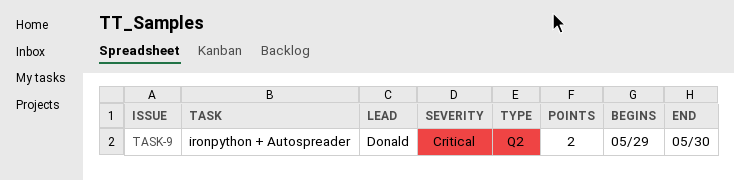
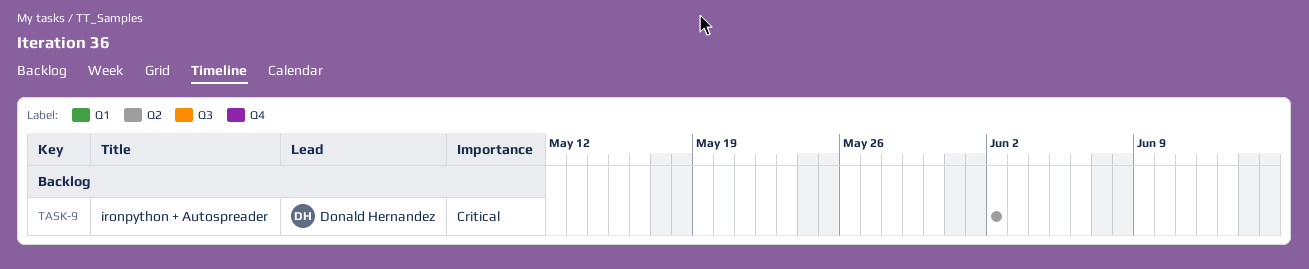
TASK-9, start: May 29 -> Jun 2
TASK-9, due: May 30 -> Jun 2

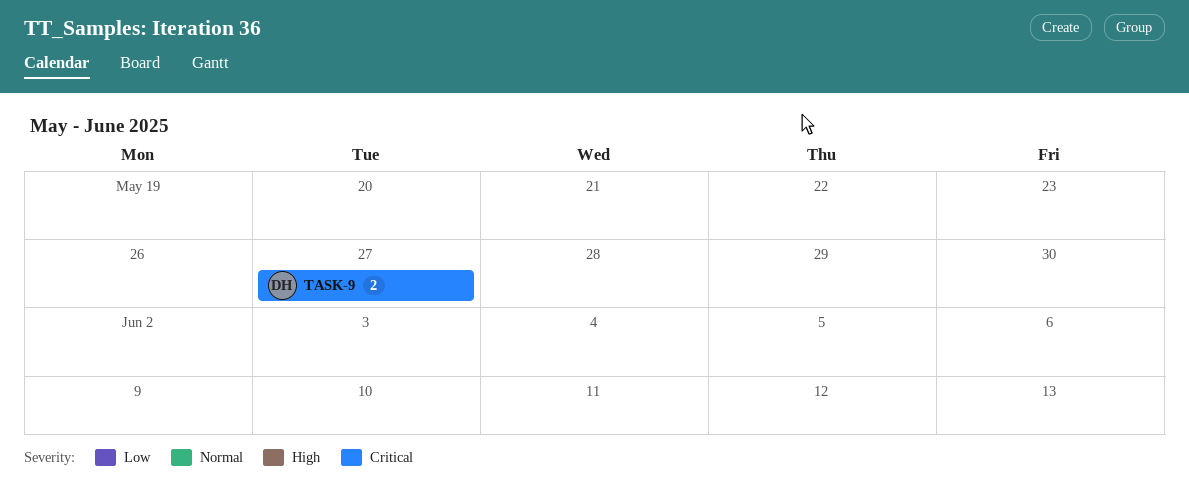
TASK-9, start: Jun 2 -> May 27
TASK-9, due: Jun 2 -> May 27

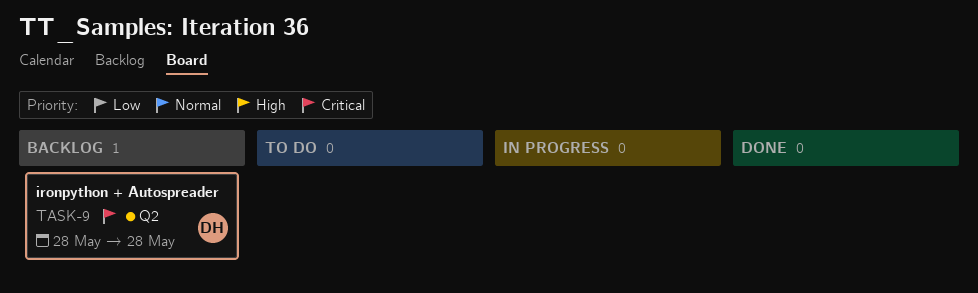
TASK-9, start: May 27 -> May 28
TASK-9, due: May 27 -> May 28

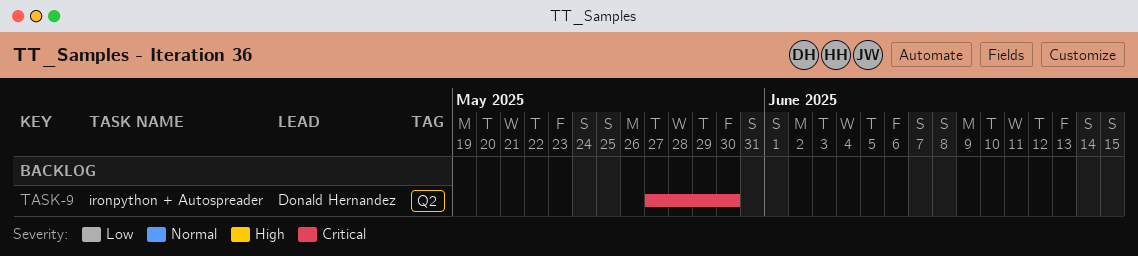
TASK-9, start: May 28 -> May 27
TASK-9, due: May 28 -> May 30

